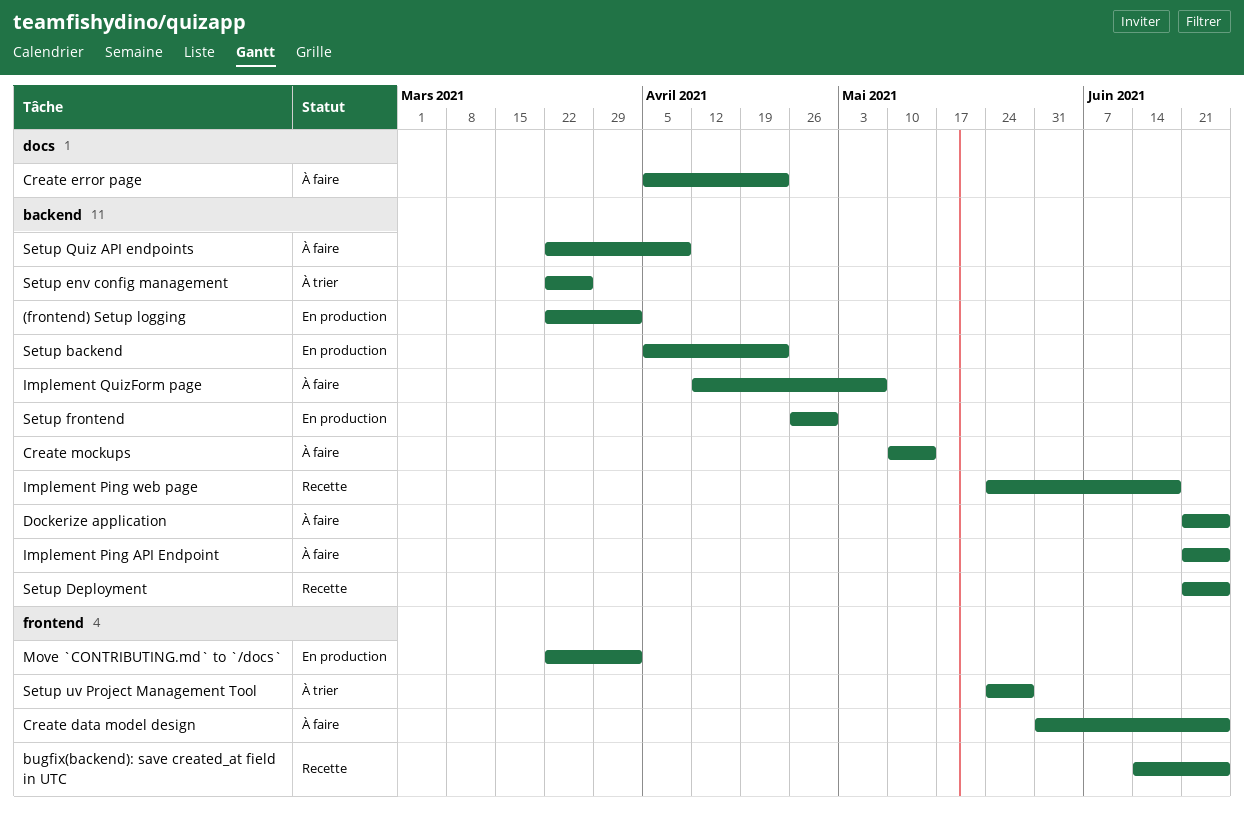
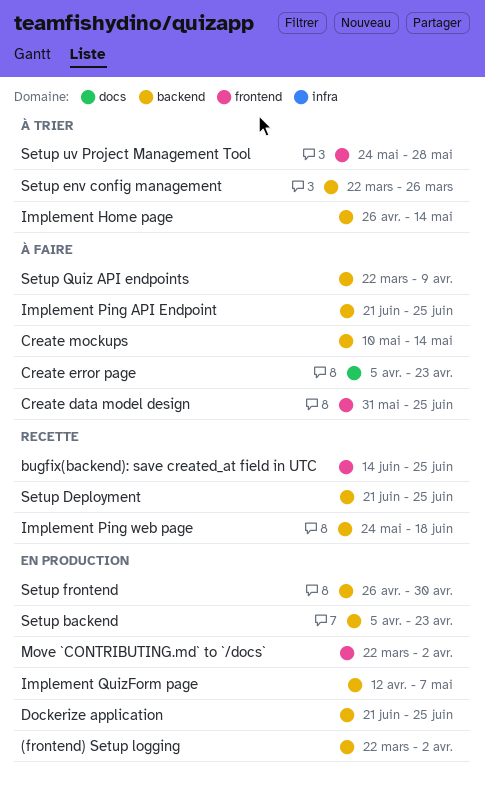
Dockerize application, status: À faire -> En production
Implement Home page: none -> present
Implement QuizForm page, status: À faire -> En production

